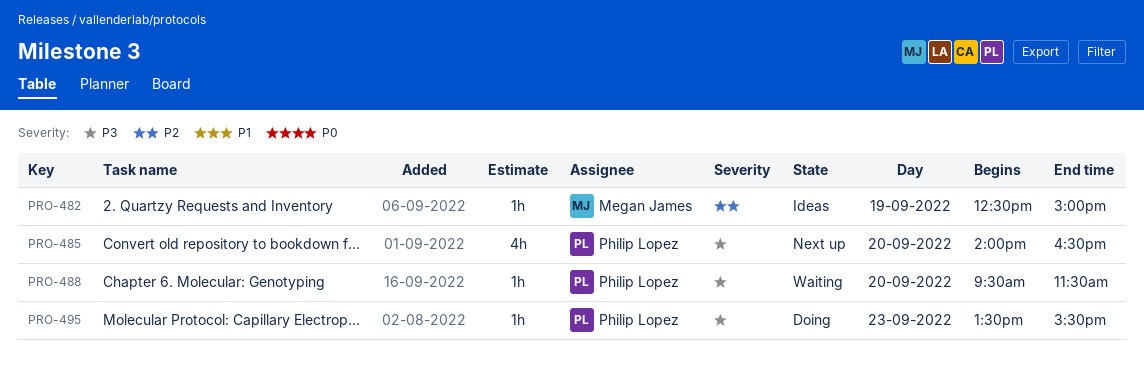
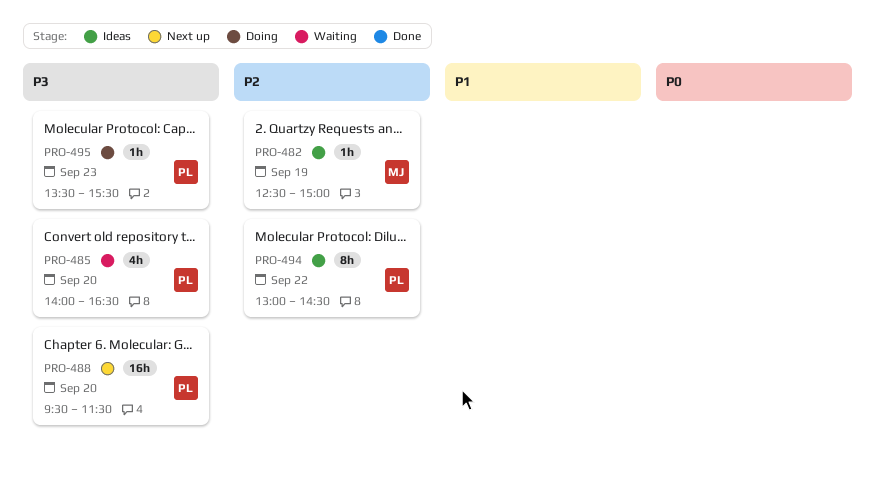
PRO-485, status: Next up -> Waiting
PRO-488, status: Waiting -> Next up
PRO-488, estimate: 1h -> 16h
PRO-494: none -> present

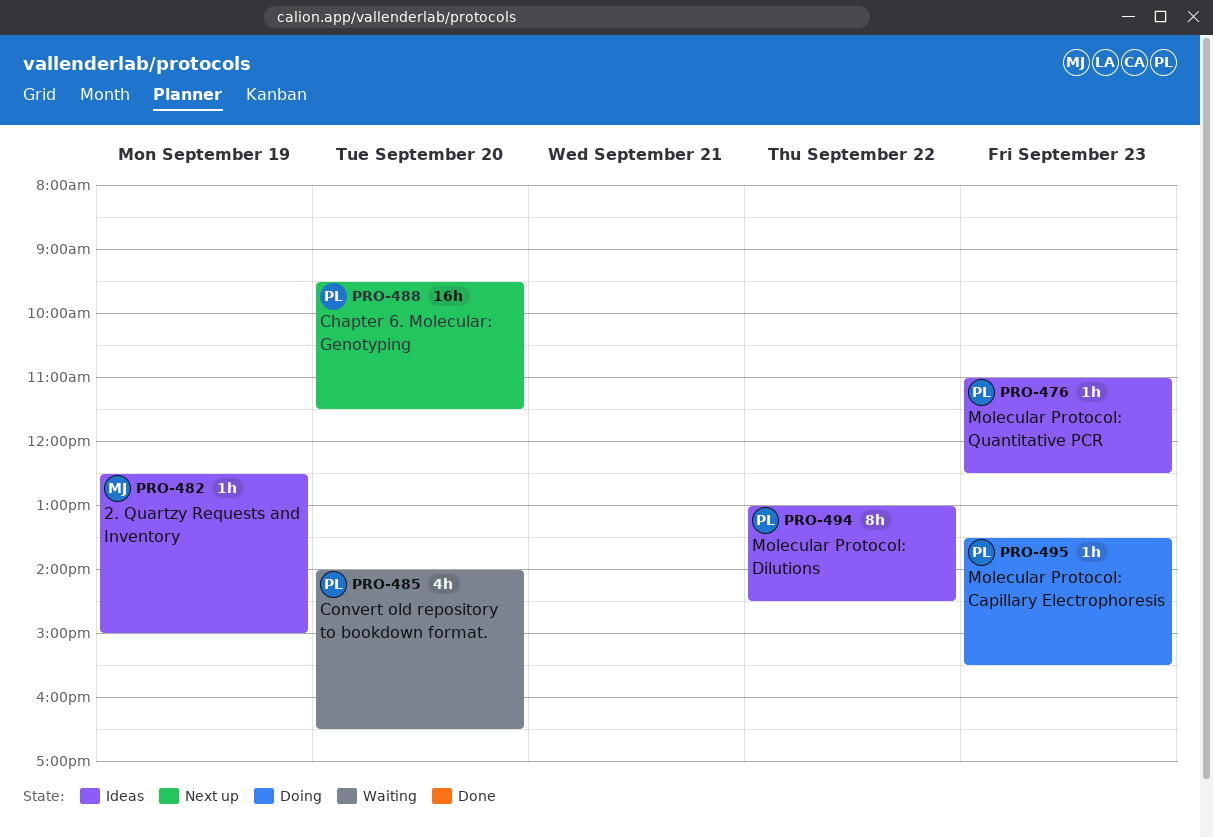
PRO-476: none -> present

